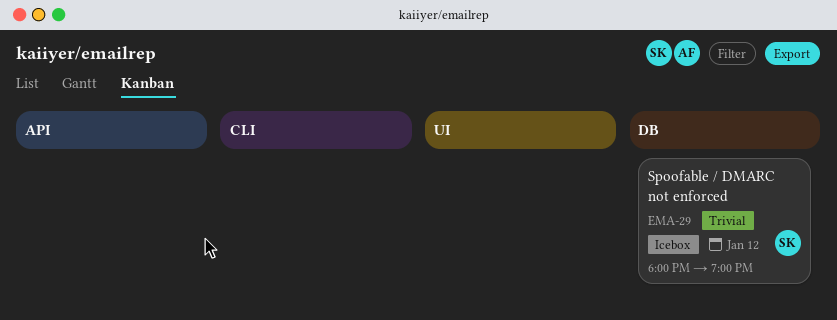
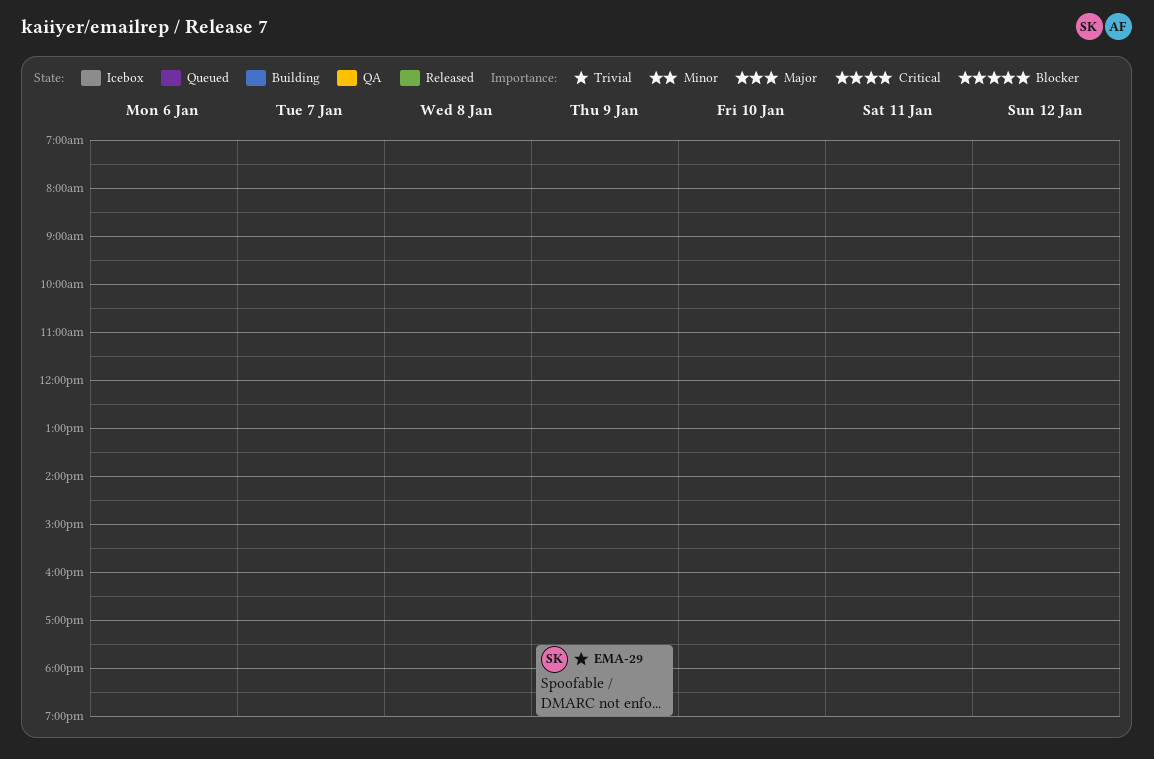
EMA-29, day: Jan 12 -> Jan 9
EMA-29, begins: 18:00 -> 17:30

